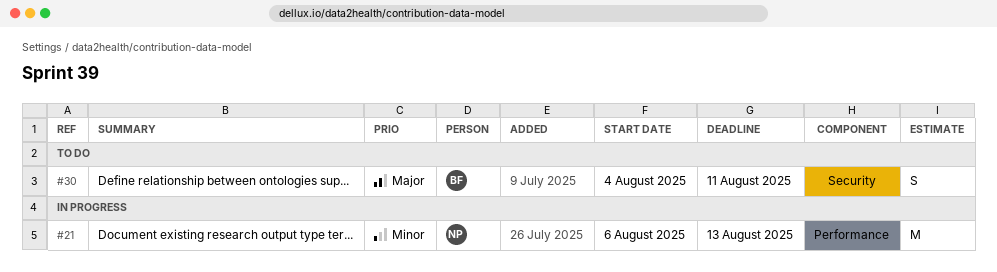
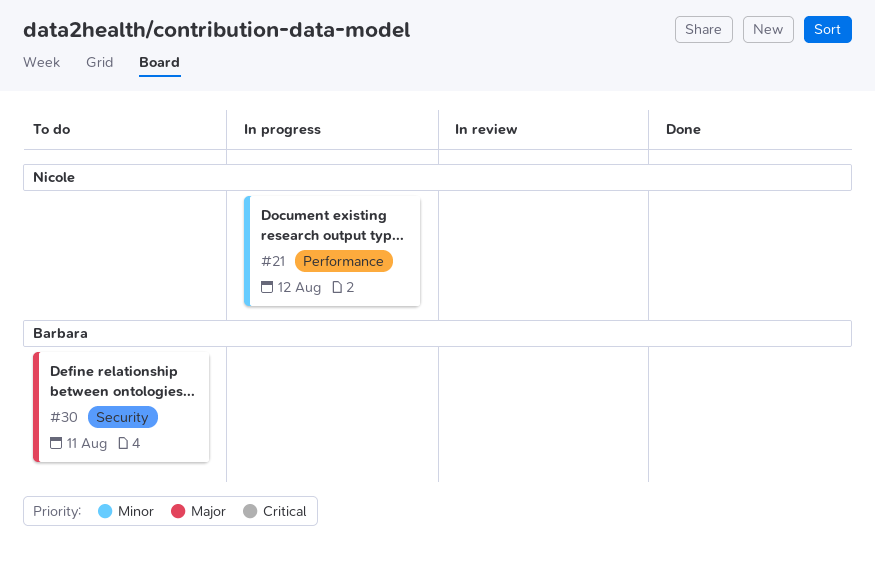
#21, due: Aug 13 -> Aug 12

